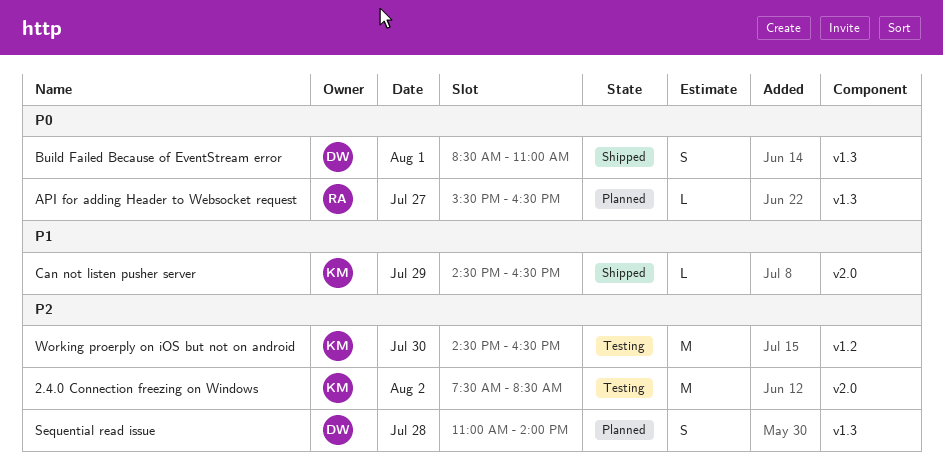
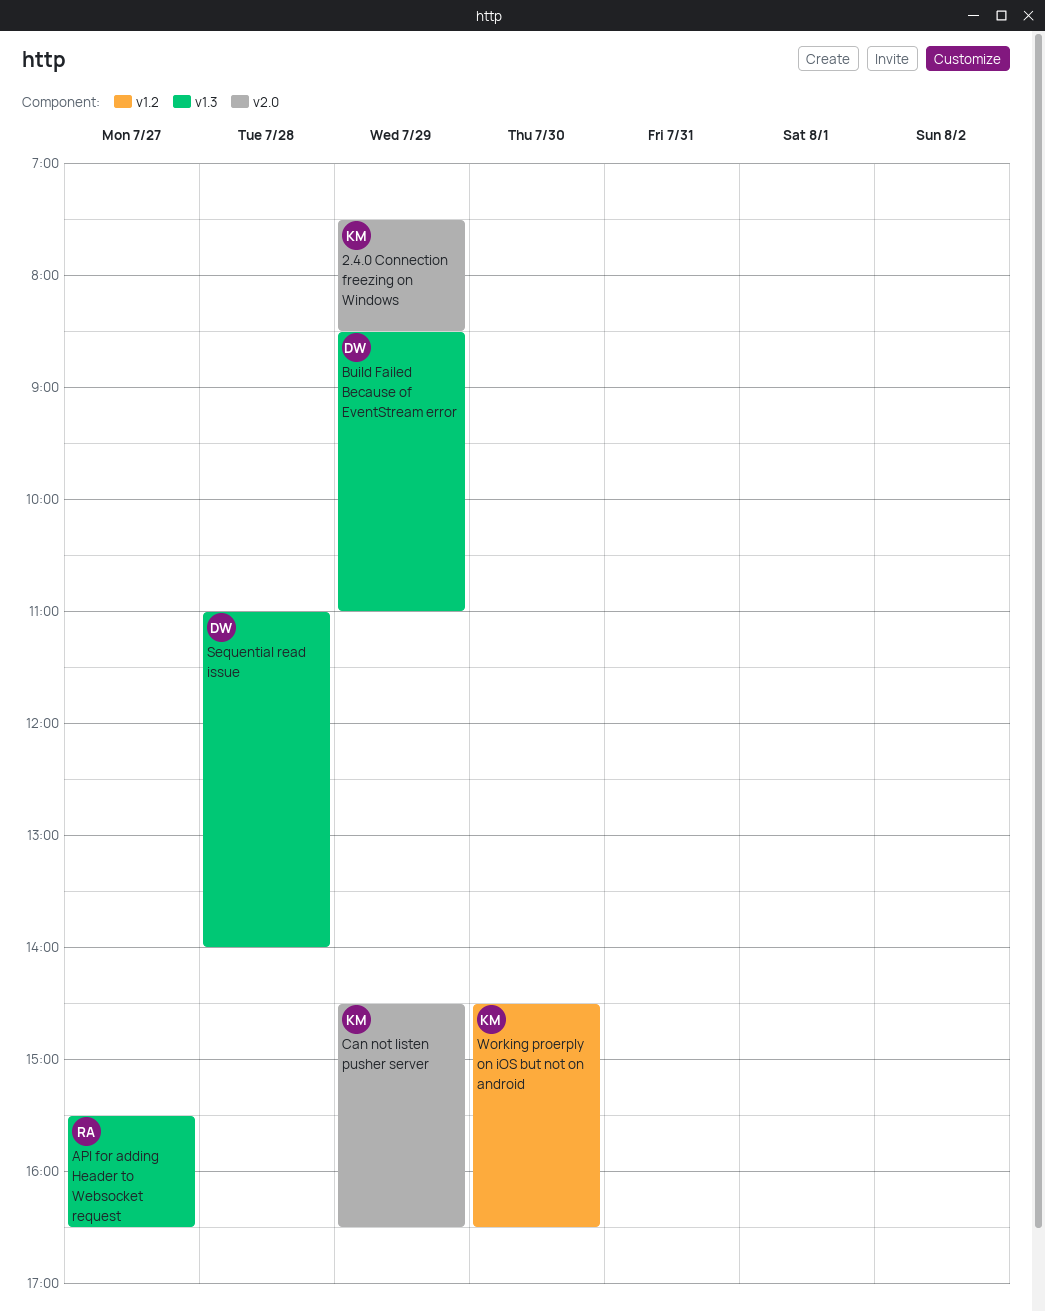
2.4.0 Connection freezing on Windows, day: Aug 2 -> Jul 29
Build Failed Because of EventStream error, day: Aug 1 -> Jul 29

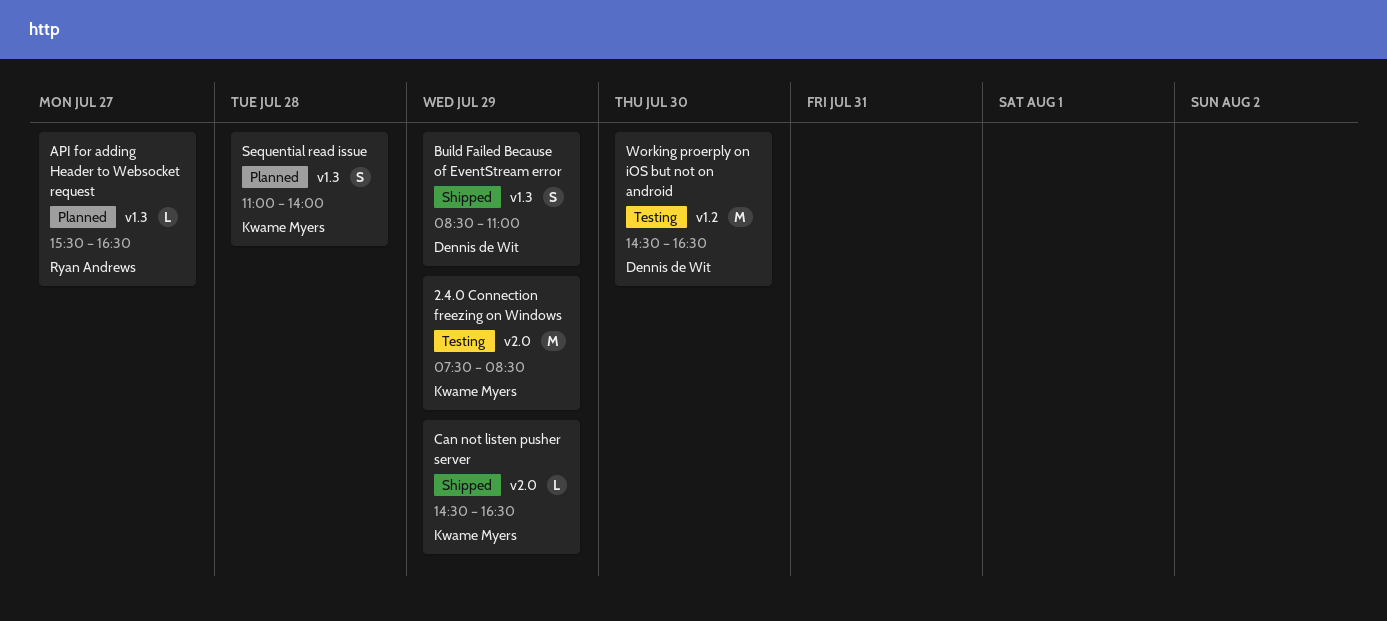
Sequential read issue, owner: Dennis de Wit -> Kwame Myers
Working proerply on iOS but not on android, owner: Kwame Myers -> Dennis de Wit

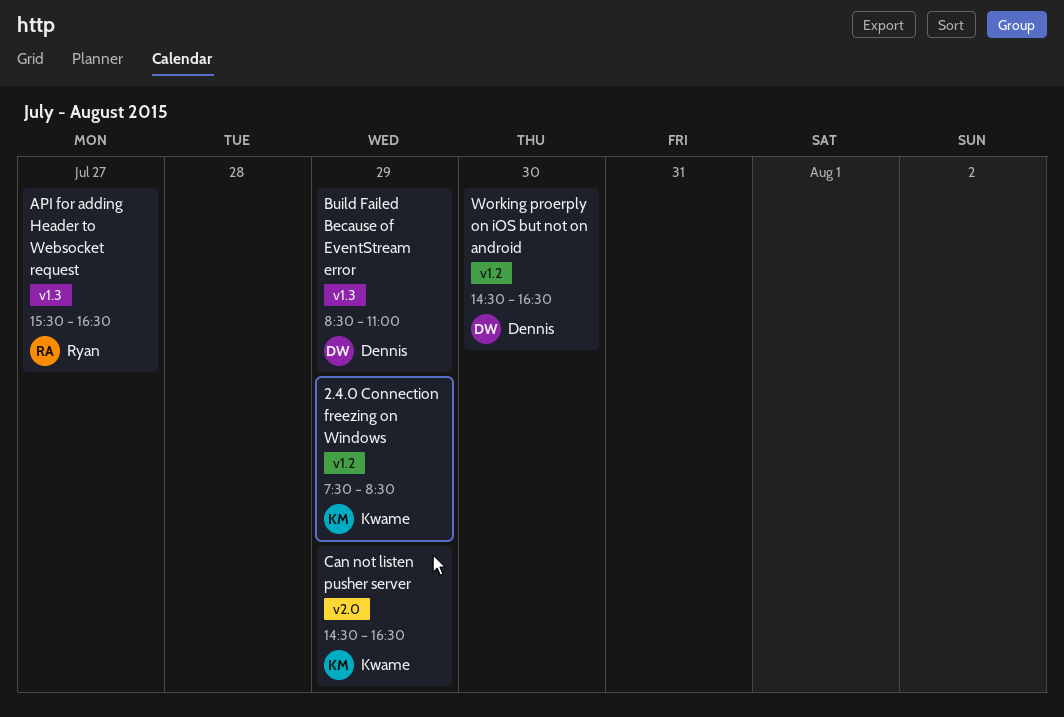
2.4.0 Connection freezing on Windows, label: v2.0 -> v1.2
Sequential read issue: present -> none

